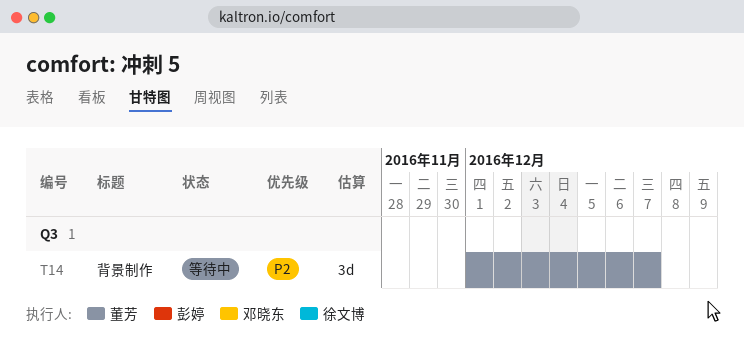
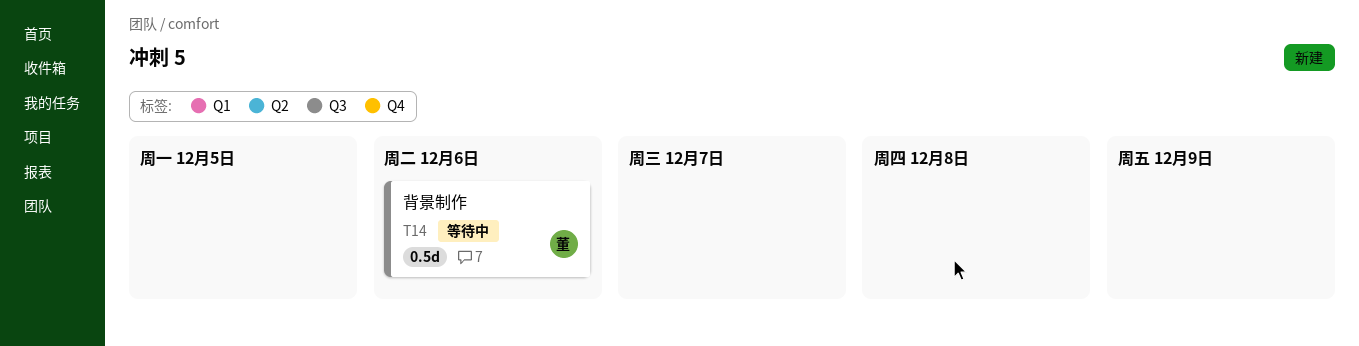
T14, estimate: 3d -> 0.5d
T14, due: Dec 7 -> Dec 6

